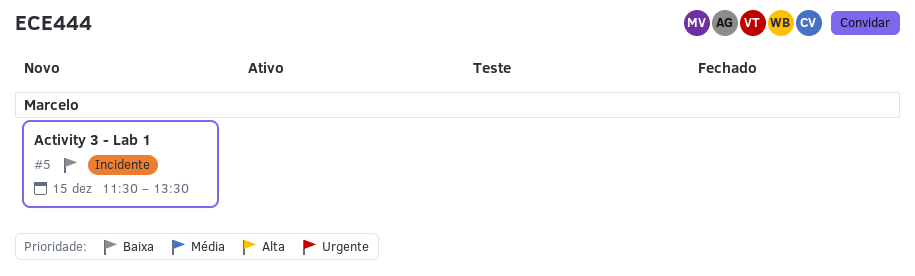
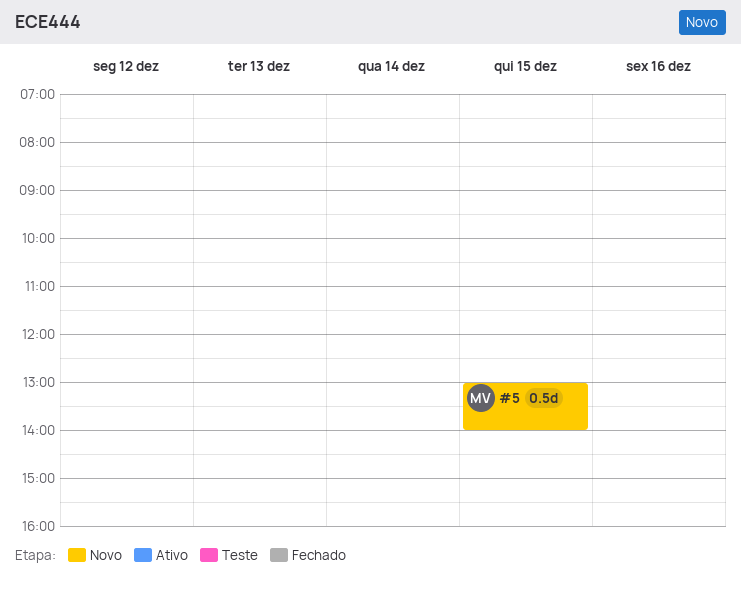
#5, begins: 11:30 -> 13:00
#5, ends: 13:30 -> 14:00

